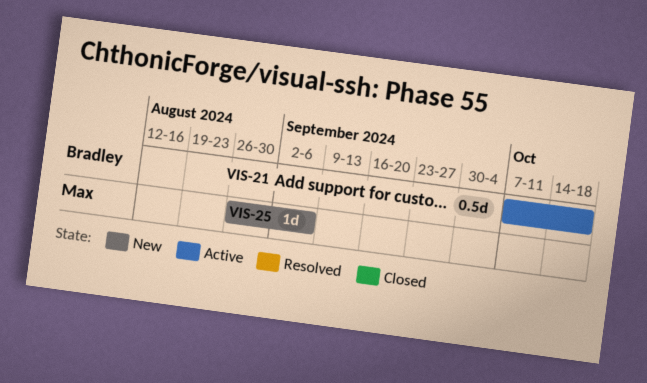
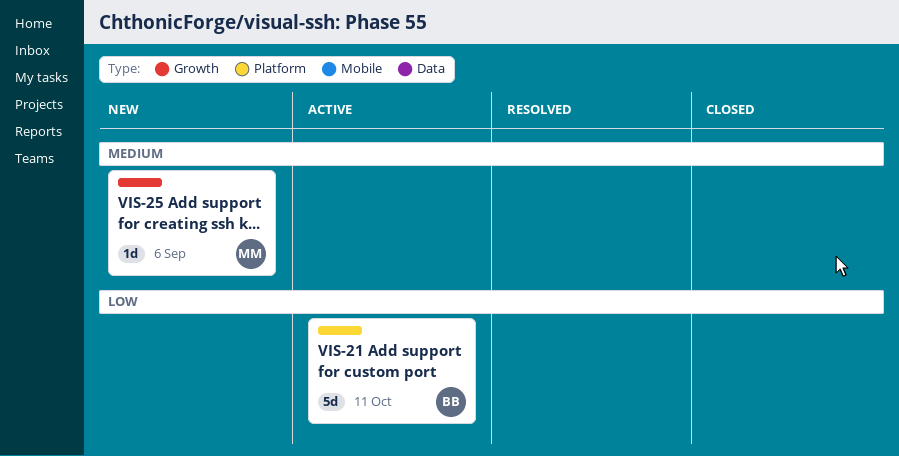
VIS-21, estimate: 0.5d -> 5d
VIS-21, due: Oct 18 -> Oct 11

